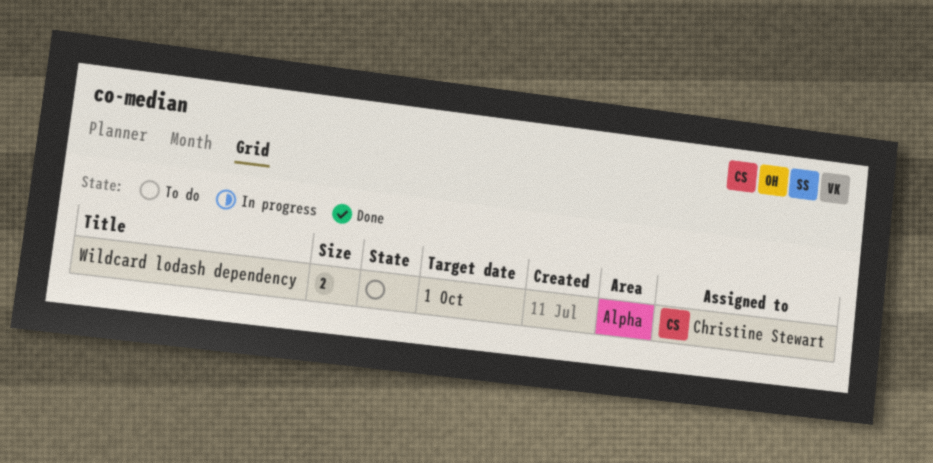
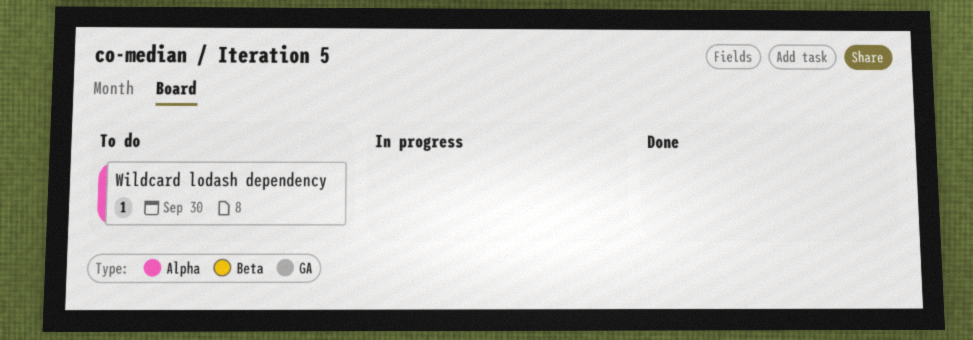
Wildcard lodash dependency, estimate: 2 -> 1
Wildcard lodash dependency, due: Oct 1 -> Sep 30

